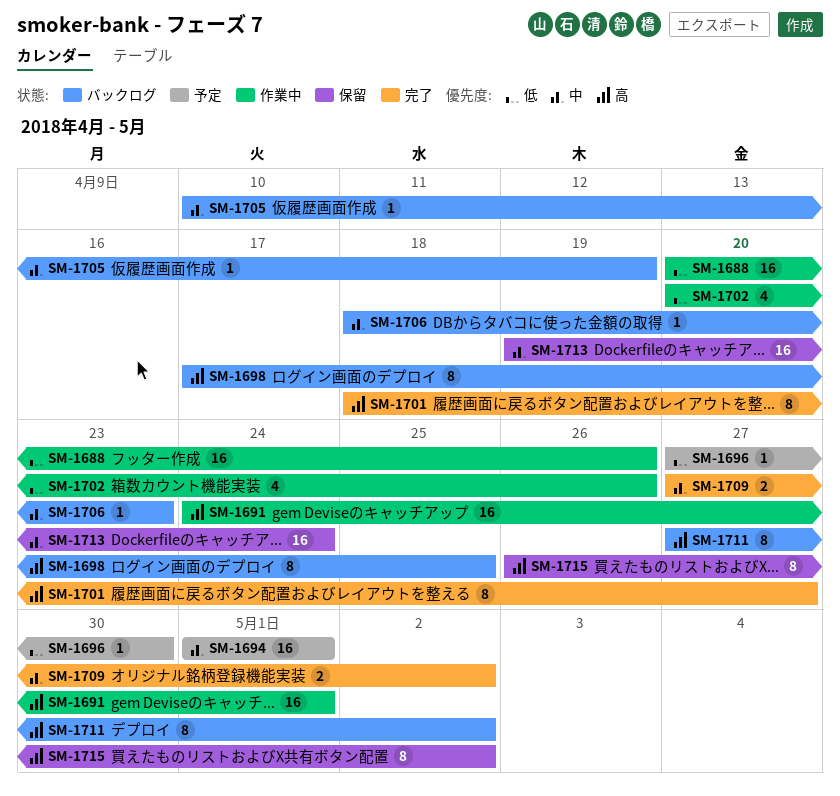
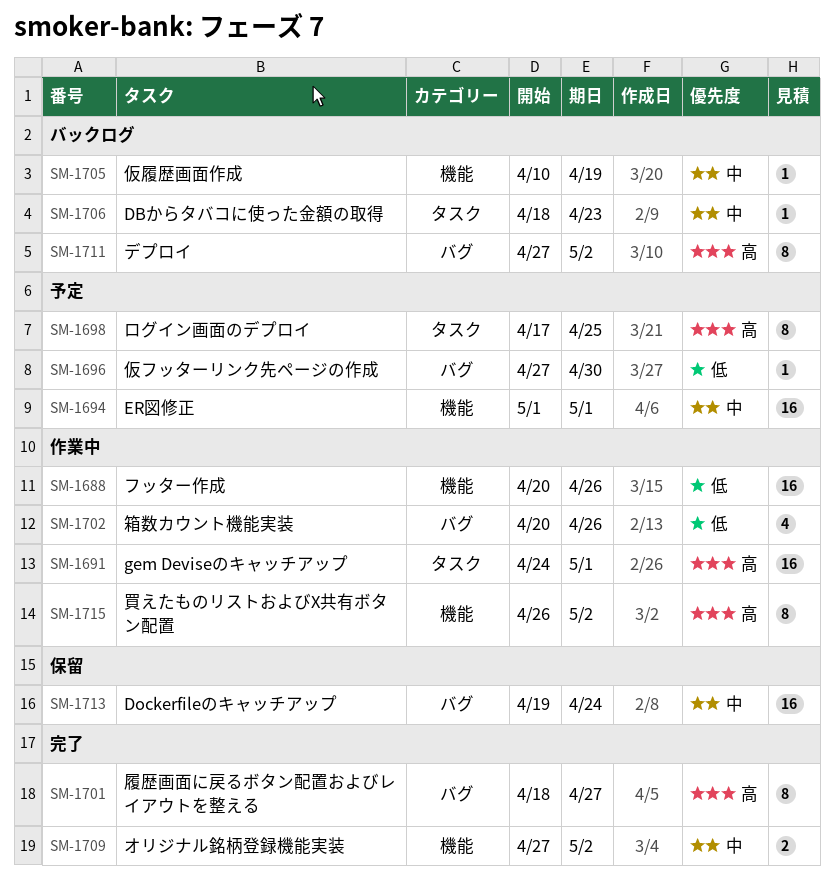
SM-1698, status: バックログ -> 予定
SM-1715, status: 保留 -> 作業中

